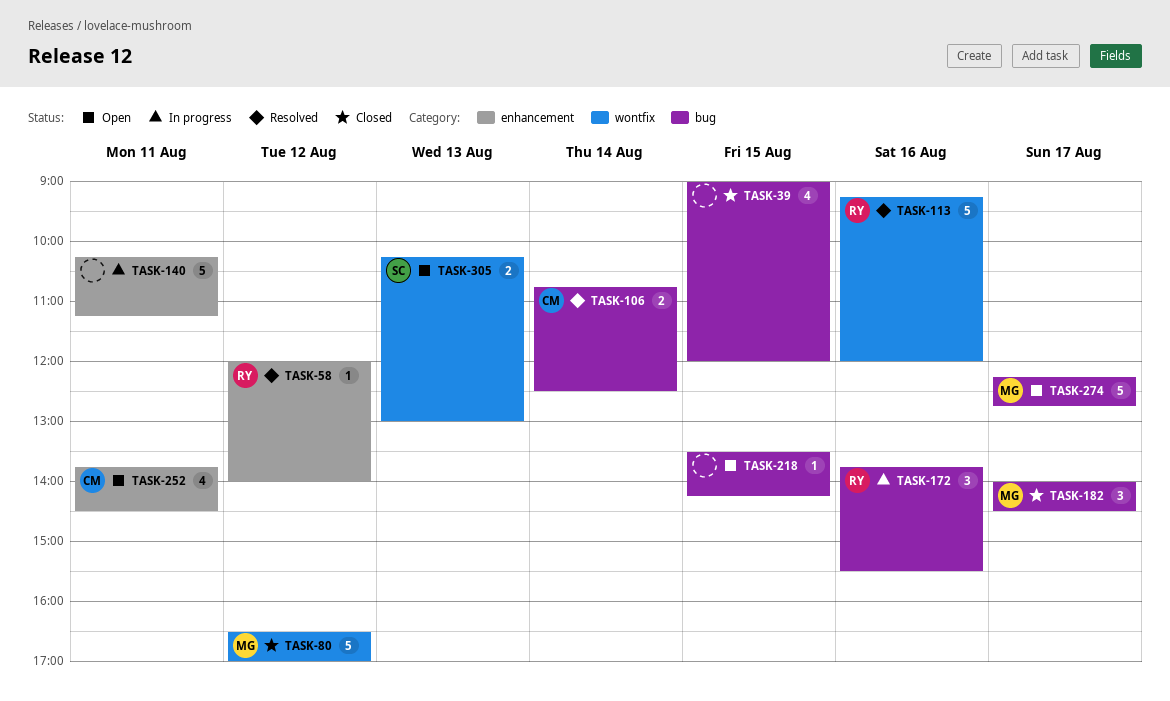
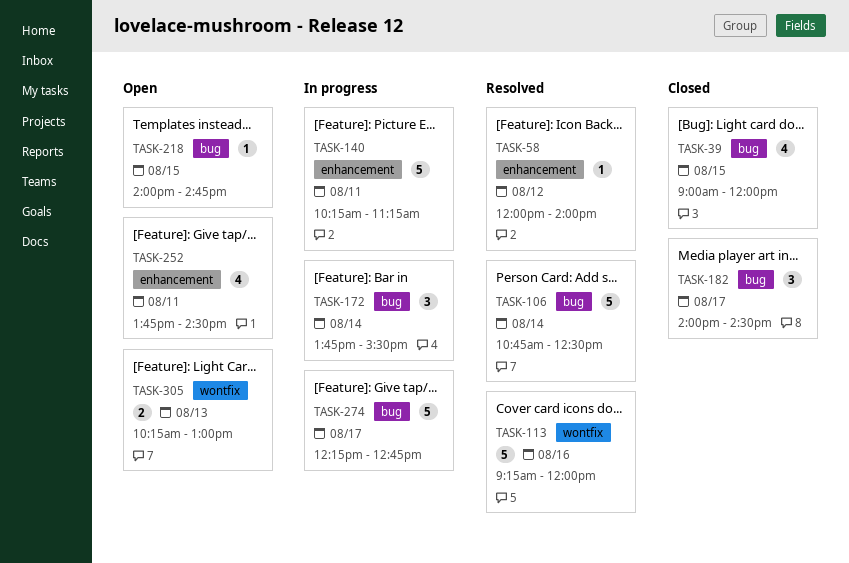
TASK-80: present -> none
TASK-106, estimate: 2 -> 5
TASK-172, day: Aug 16 -> Aug 14
TASK-218, begins: 13:30 -> 14:00
TASK-218, ends: 14:15 -> 14:45
TASK-274, status: Open -> In progress

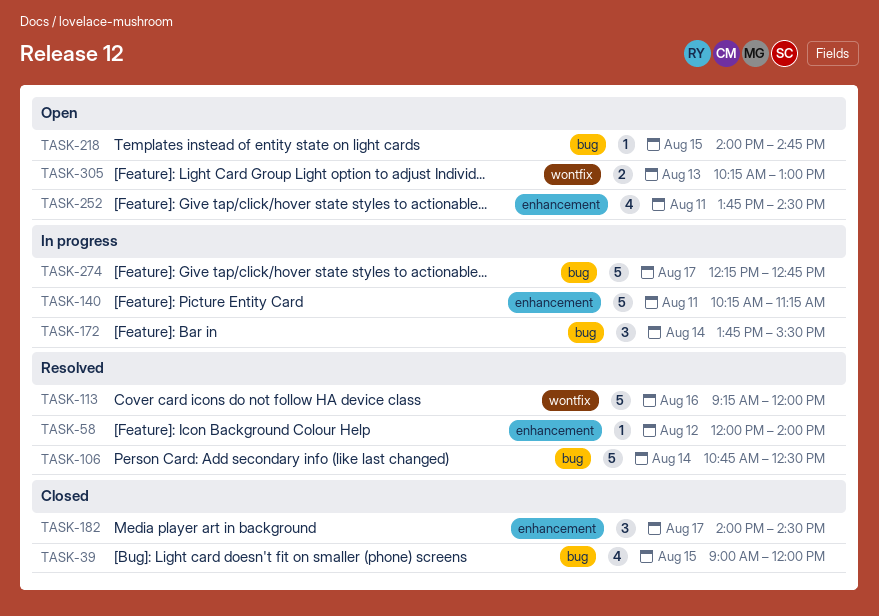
TASK-182, label: bug -> enhancement

